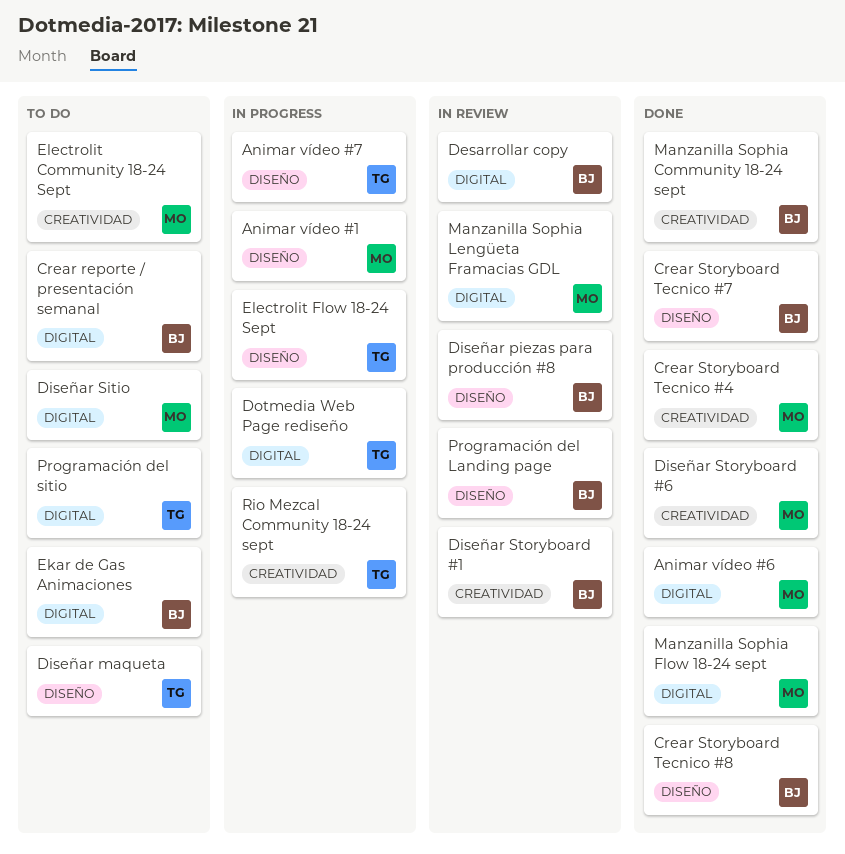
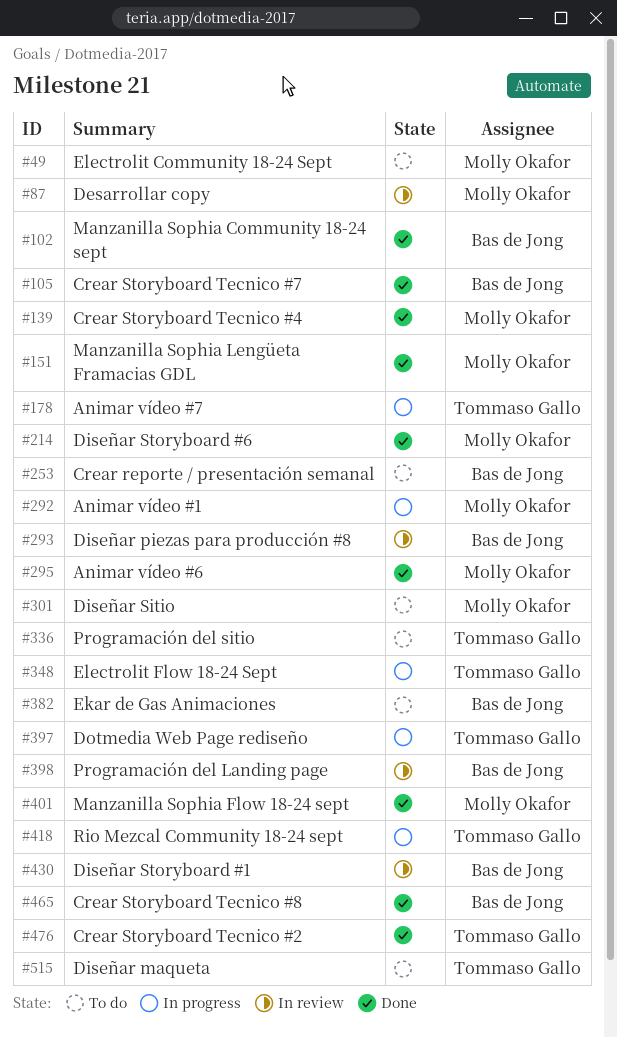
Crear Storyboard Tecnico #2: none -> present
Desarrollar copy, owner: Bas de Jong -> Molly Okafor
Manzanilla Sophia Lengüeta Framacias GDL, status: In review -> Done

